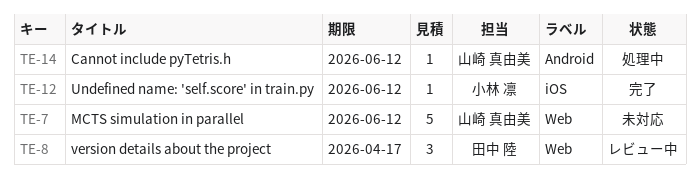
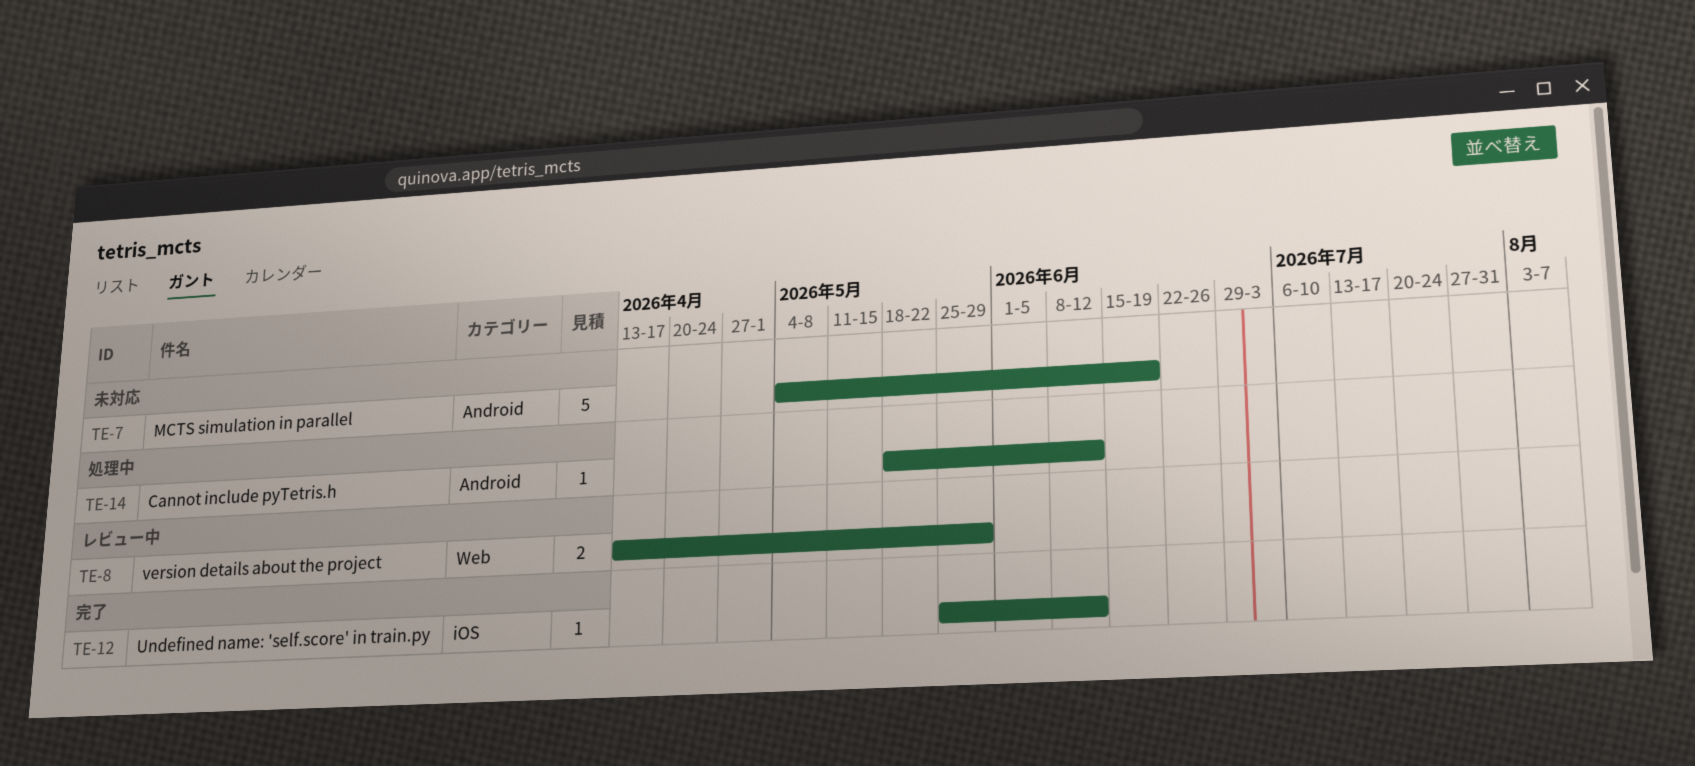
TE-7, label: Web -> Android
TE-7, due: Jun 12 -> Jun 19
TE-8, estimate: 3 -> 2
TE-8, due: Apr 17 -> May 29

